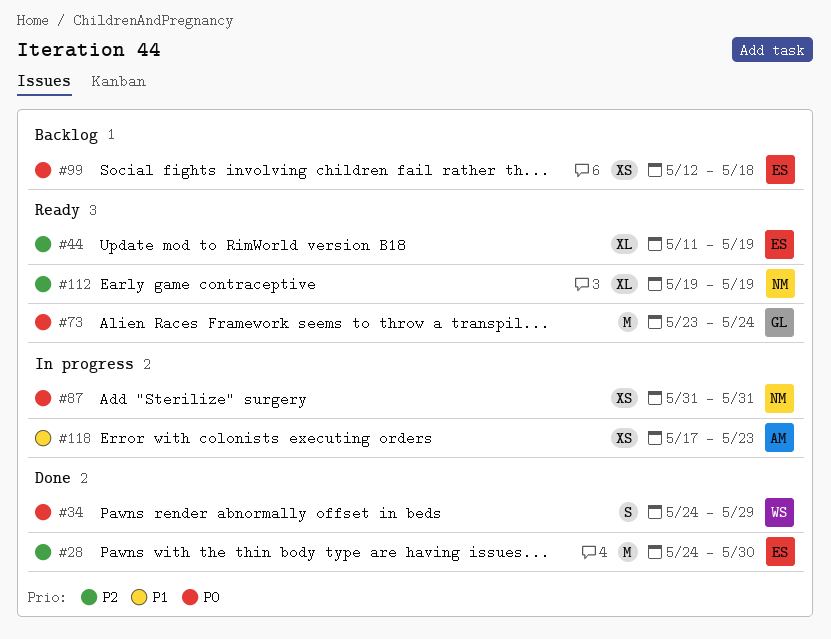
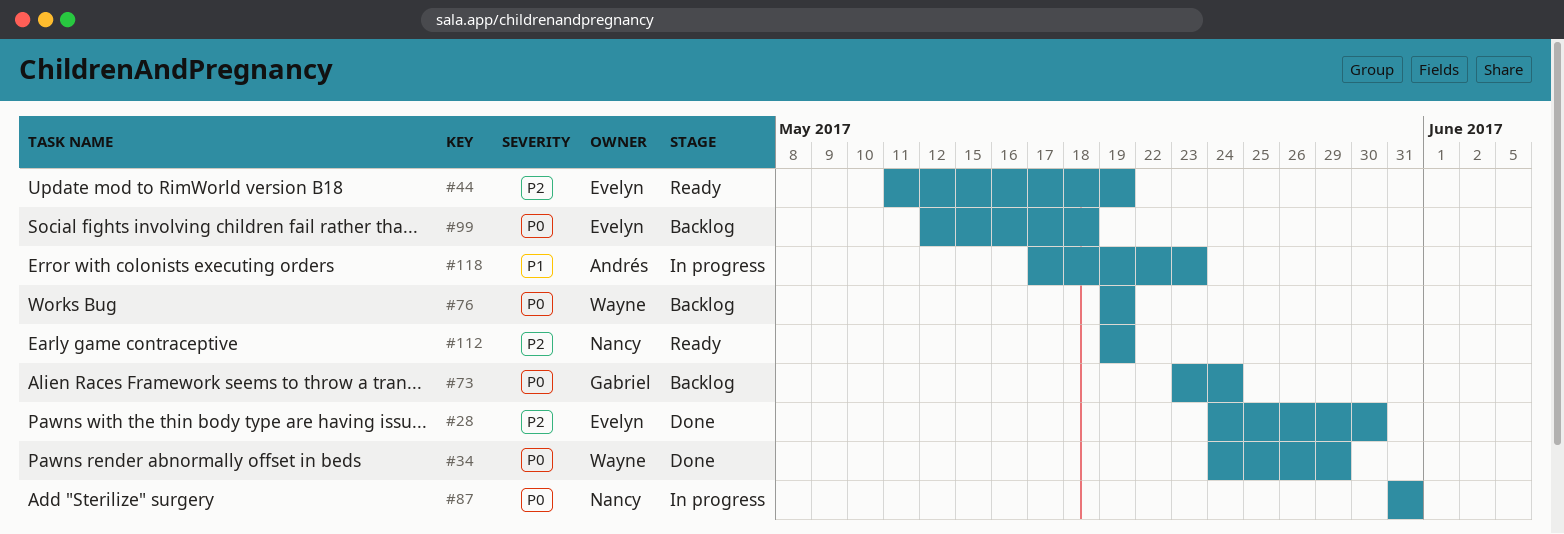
#73, status: Ready -> Backlog
#76: none -> present

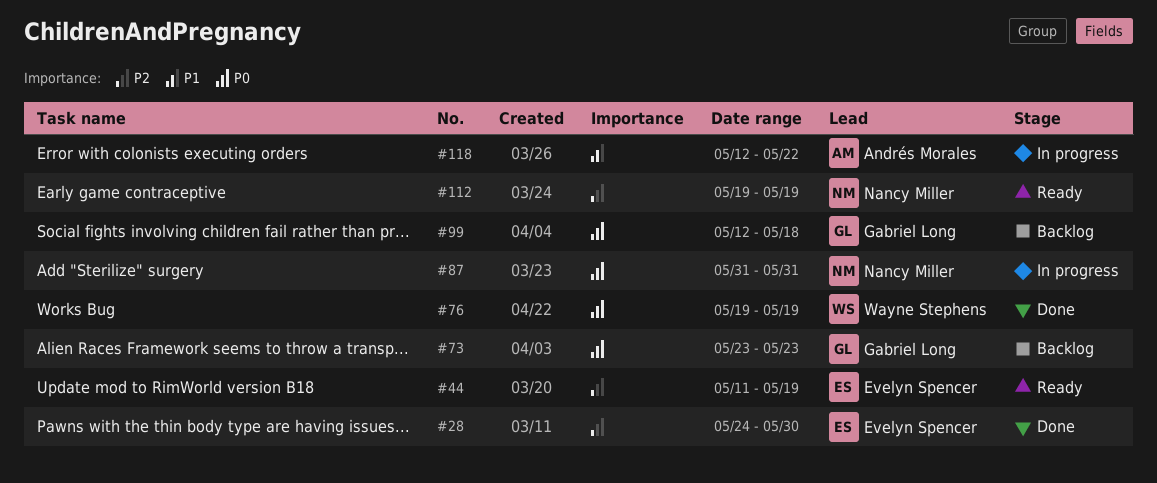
#34: present -> none
#73, due: May 24 -> May 23
#76, status: Backlog -> Done
#99, owner: Evelyn Spencer -> Gabriel Long
#118, start: May 17 -> May 12
#118, due: May 23 -> May 22

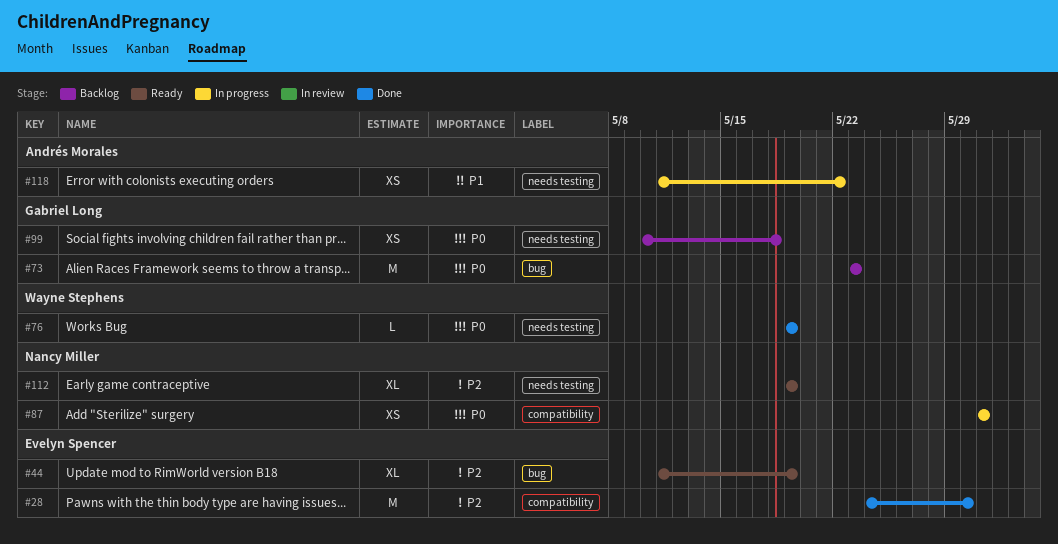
#99, start: May 12 -> May 10
#118, start: May 12 -> May 11

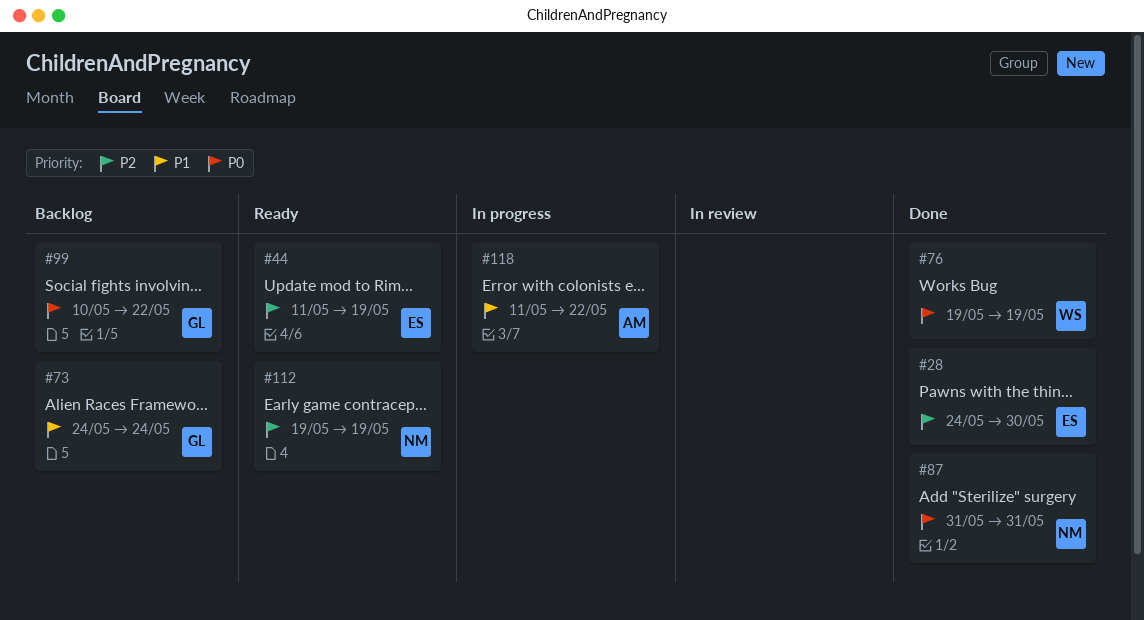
#73, priority: P0 -> P1
#73, start: May 23 -> May 24
#73, due: May 23 -> May 24
#87, status: In progress -> Done
#99, due: May 18 -> May 22

